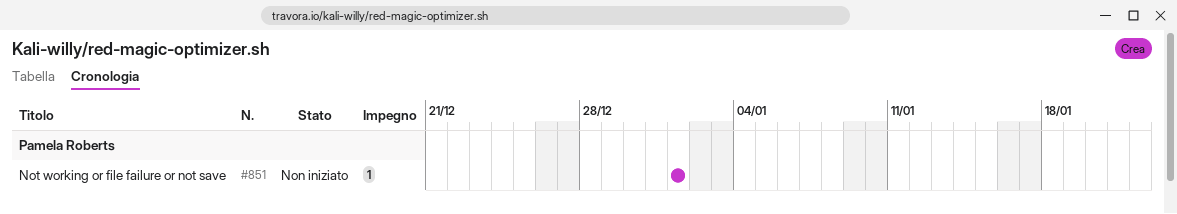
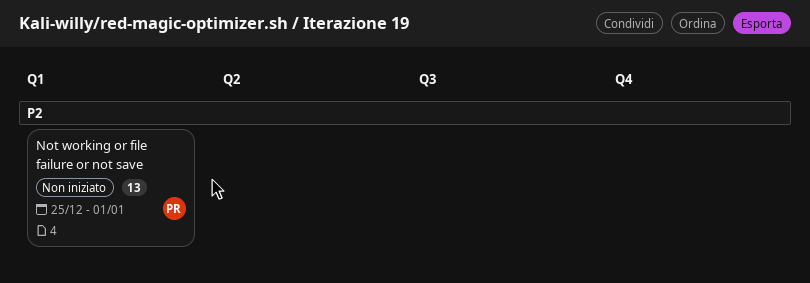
Not working or file failure or not save, estimate: 1 -> 13
Not working or file failure or not save, start: Jan 1 -> Dec 25

